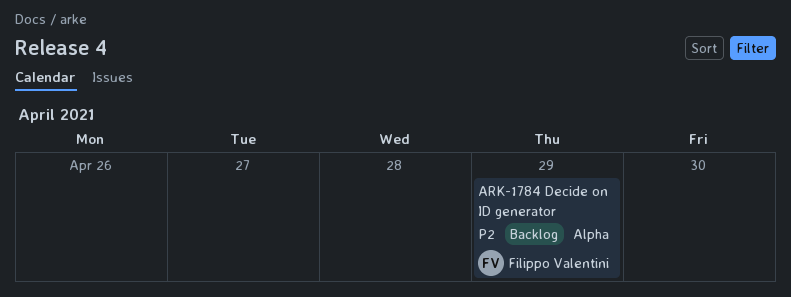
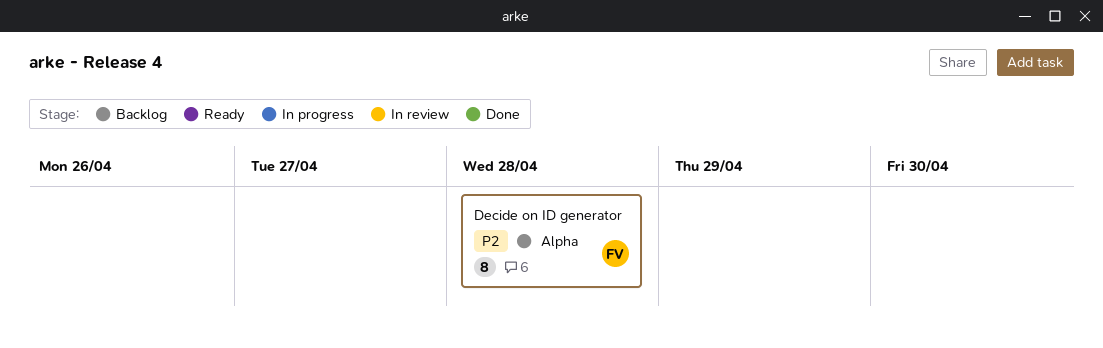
Decide on ID generator, due: Apr 29 -> Apr 28

